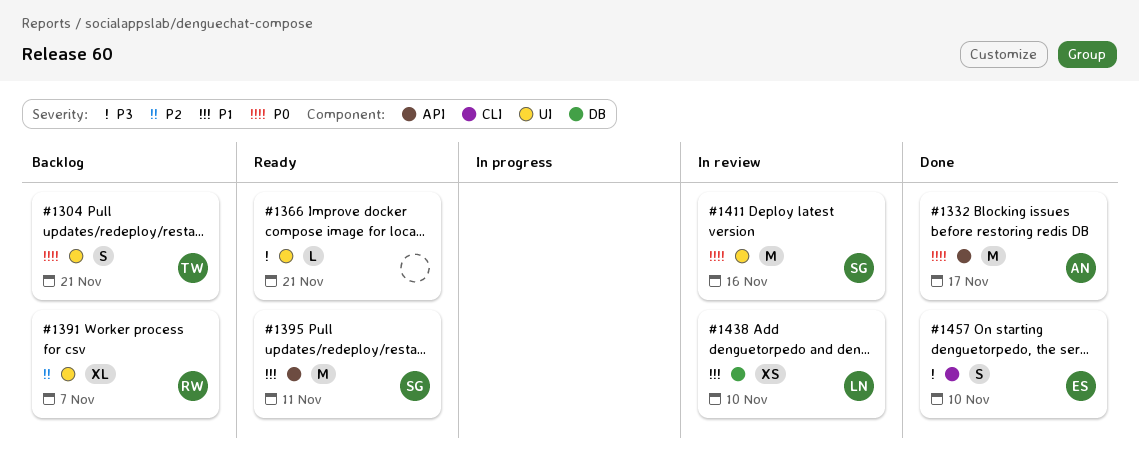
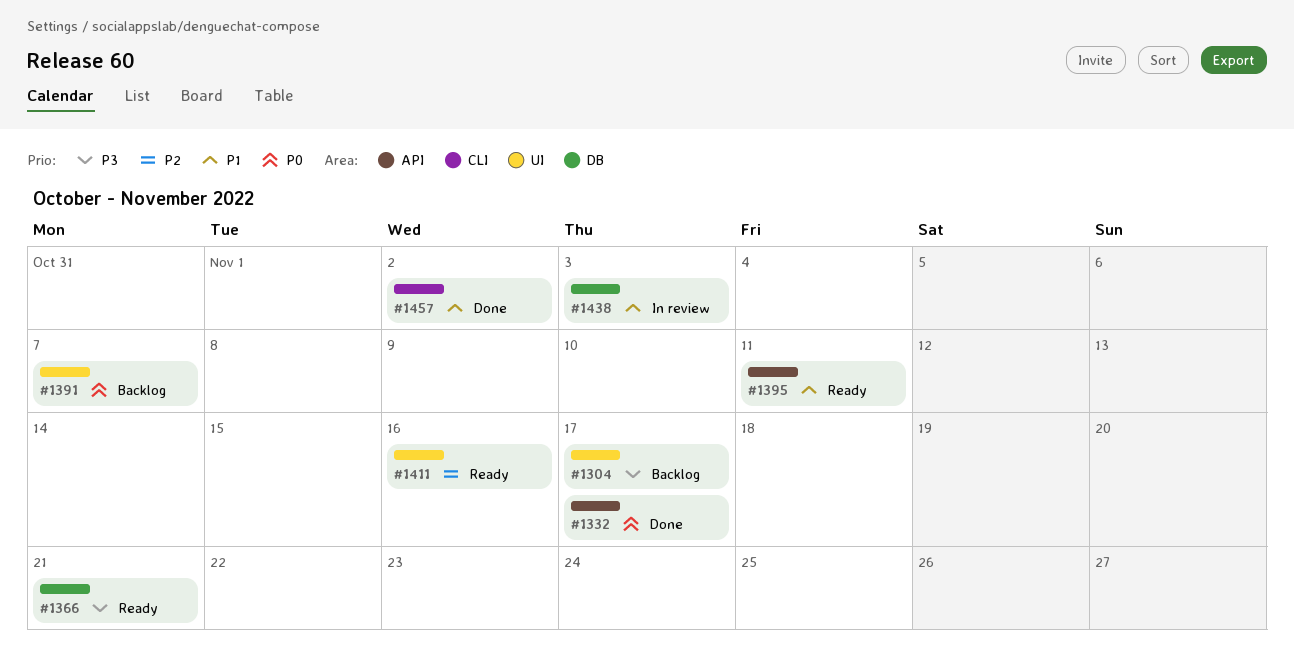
#1304, priority: P0 -> P3
#1304, due: Nov 21 -> Nov 17
#1366, label: UI -> DB
#1391, priority: P2 -> P0
#1411, status: In review -> Ready
#1411, priority: P0 -> P2
#1438, due: Nov 10 -> Nov 3
#1457, priority: P3 -> P1
#1457, due: Nov 10 -> Nov 2

